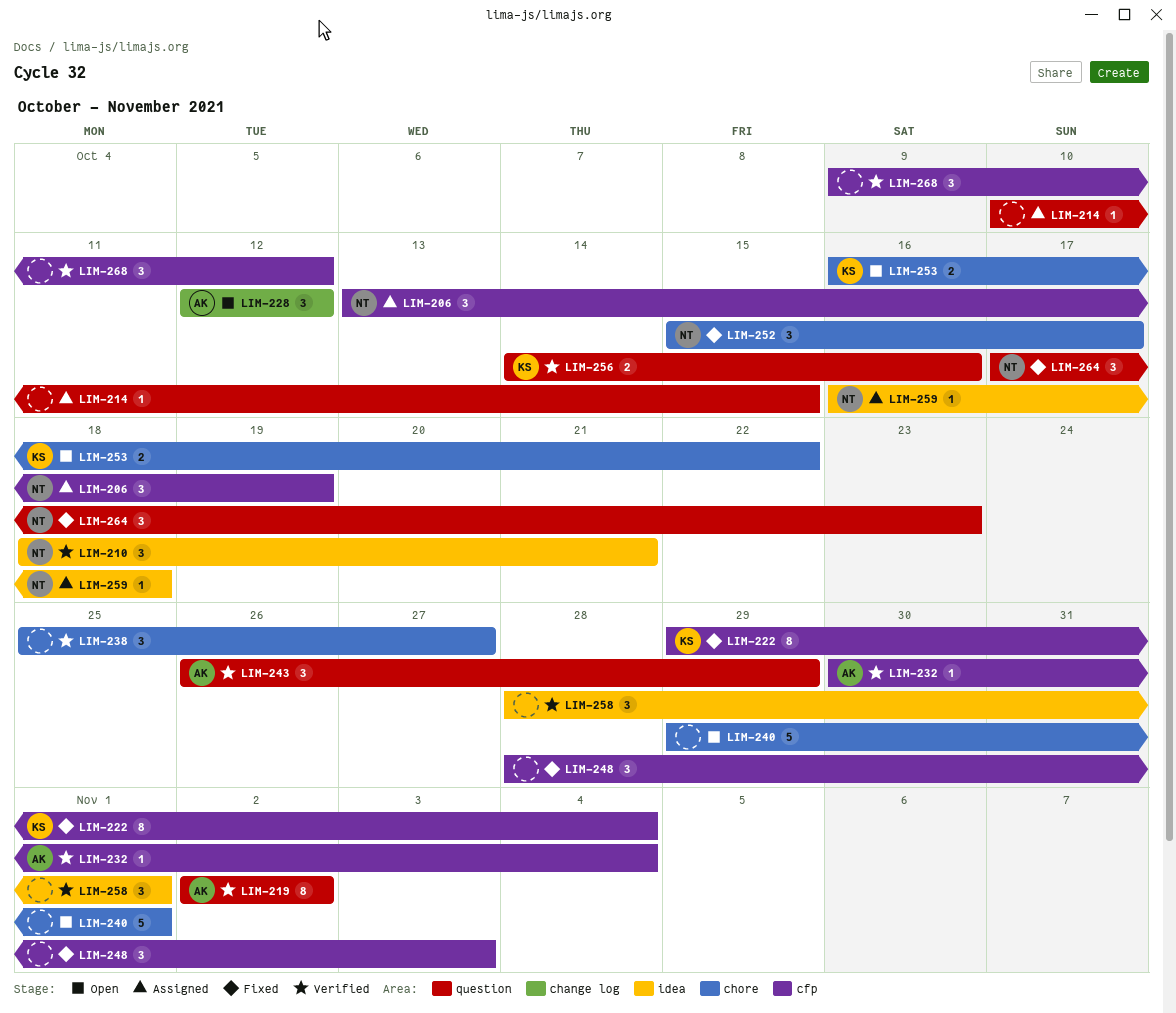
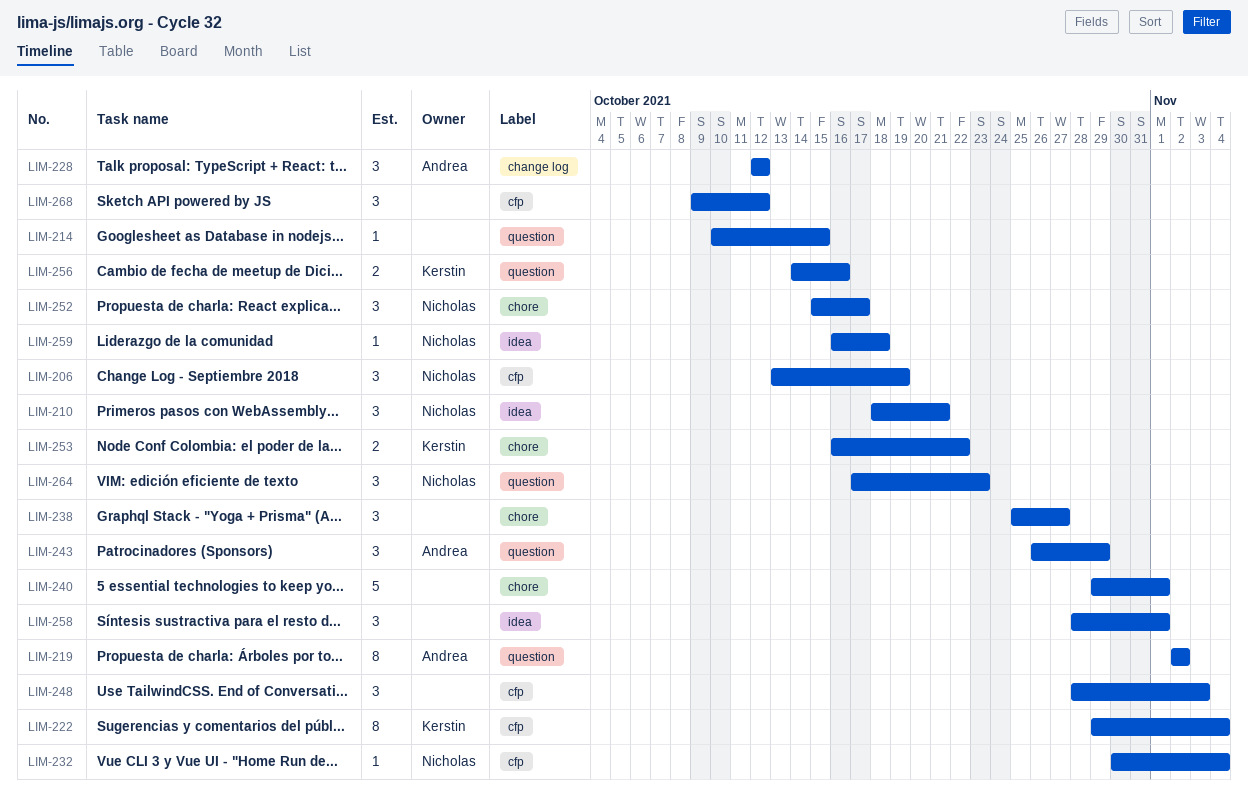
LIM-232, owner: Andrea -> Nicholas

